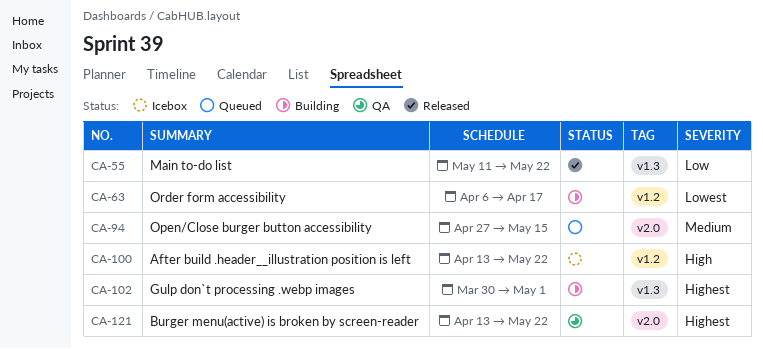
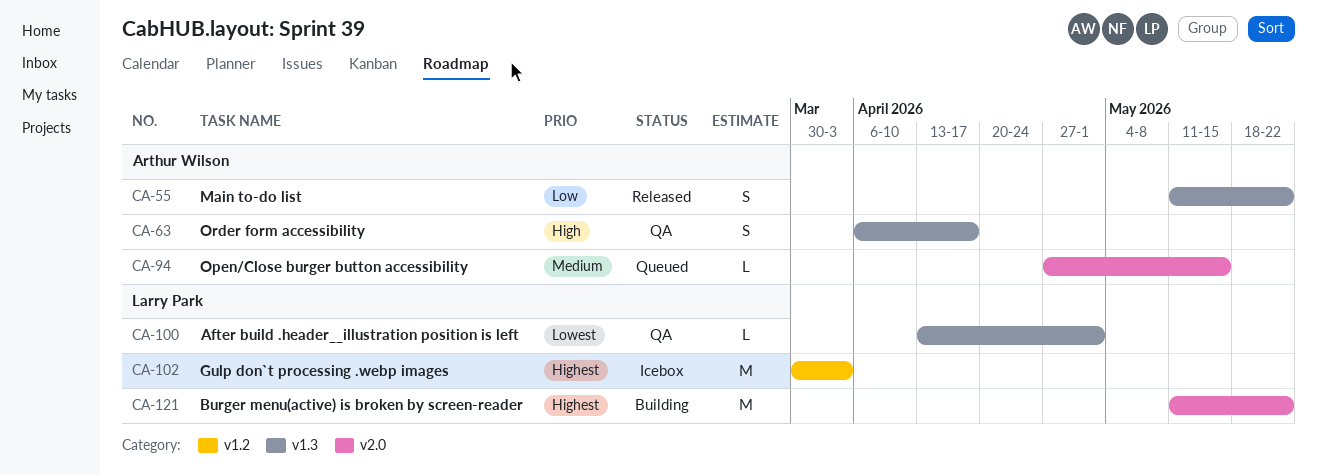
CA-63, status: Building -> QA
CA-63, priority: Lowest -> High
CA-63, label: v1.2 -> v1.3
CA-100, status: Icebox -> QA
CA-100, priority: High -> Lowest
CA-100, label: v1.2 -> v1.3
CA-100, due: May 22 -> May 1
CA-102, status: Building -> Icebox
CA-102, label: v1.3 -> v1.2
CA-102, due: May 1 -> Apr 3
CA-121, status: QA -> Building
CA-121, start: Apr 13 -> May 11

